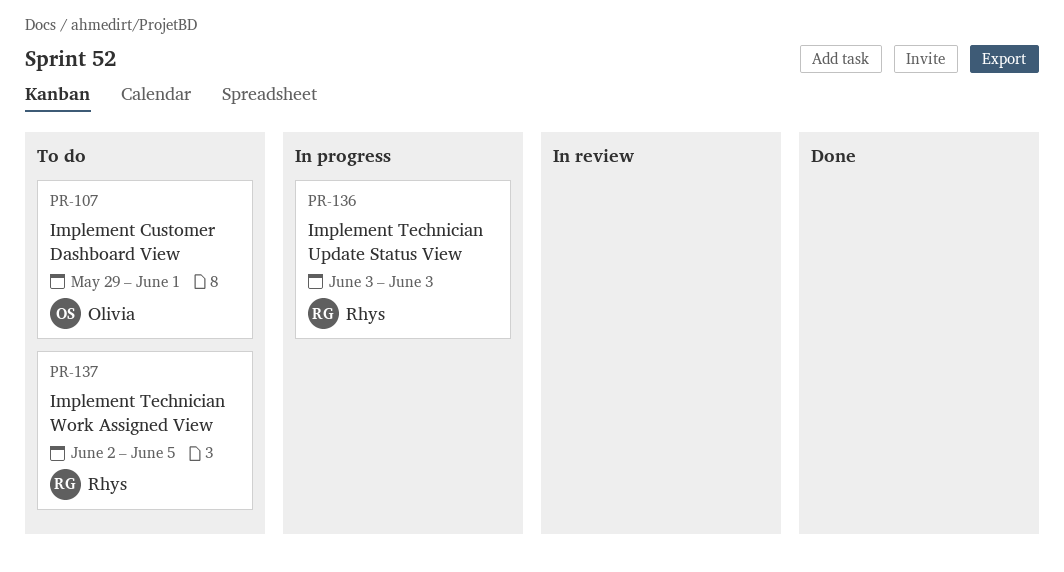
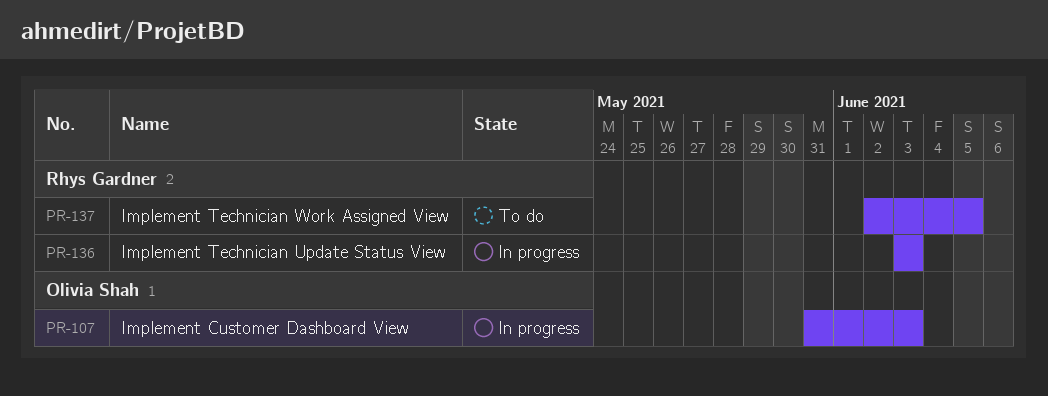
PR-107, status: To do -> In progress
PR-107, start: May 29 -> May 31
PR-107, due: Jun 1 -> Jun 3

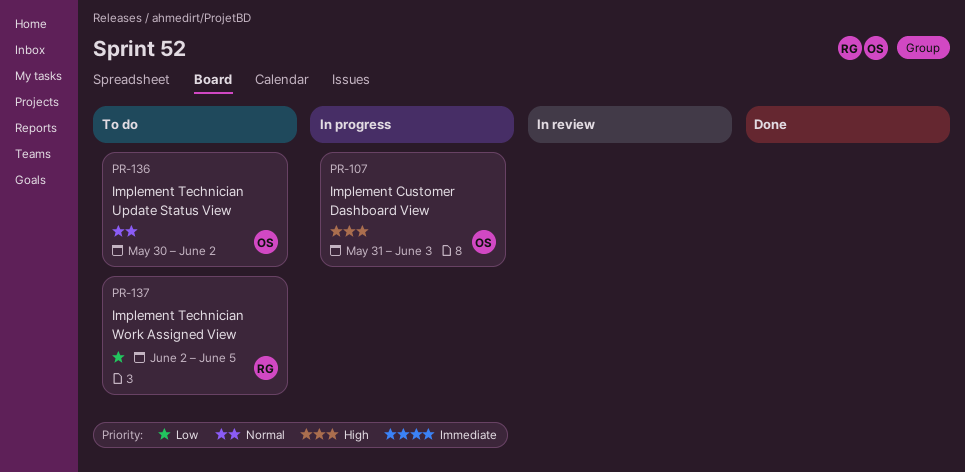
PR-136, status: In progress -> To do
PR-136, owner: Rhys Gardner -> Olivia Shah
PR-136, start: Jun 3 -> May 30
PR-136, due: Jun 3 -> Jun 2

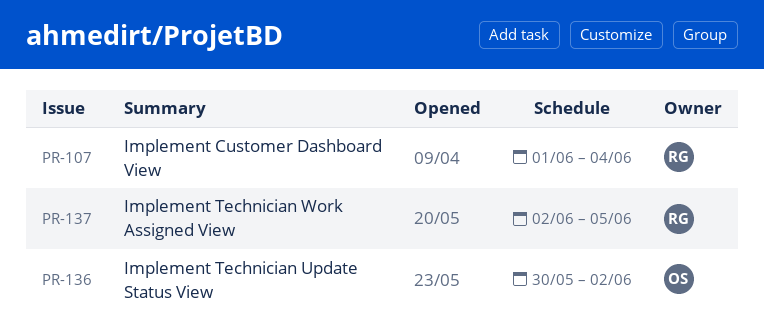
PR-107, owner: OS -> RG
PR-107, start: May 31 -> Jun 1
PR-107, due: Jun 3 -> Jun 4

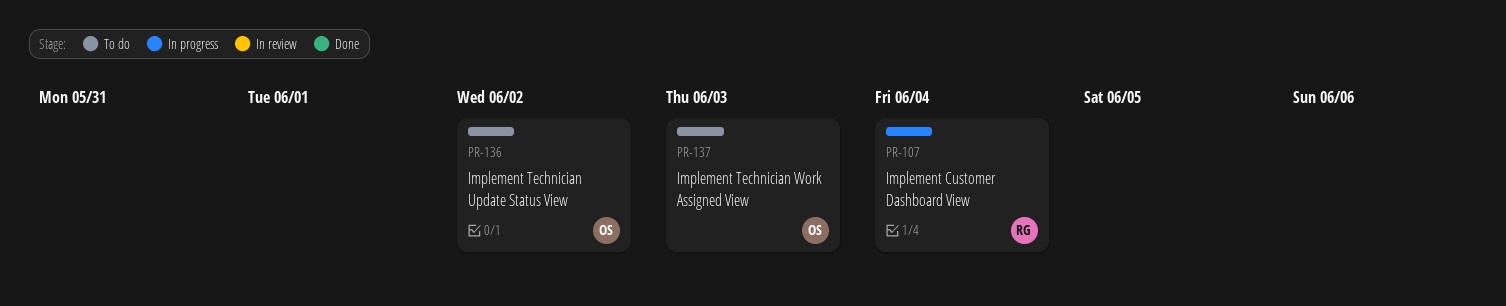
PR-137, owner: RG -> OS
PR-137, due: Jun 5 -> Jun 3

